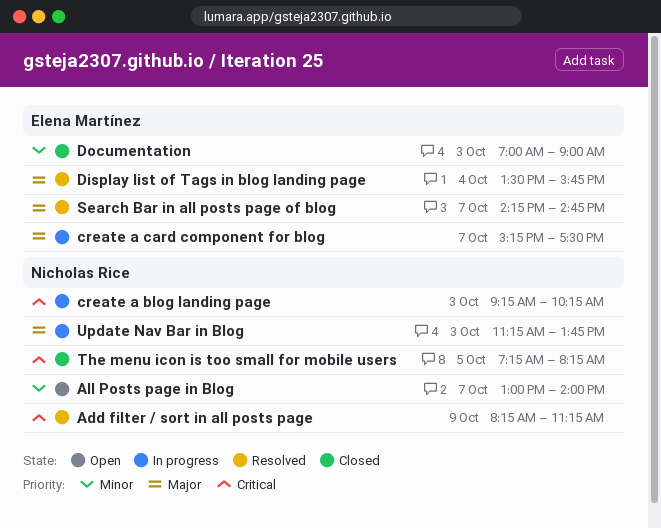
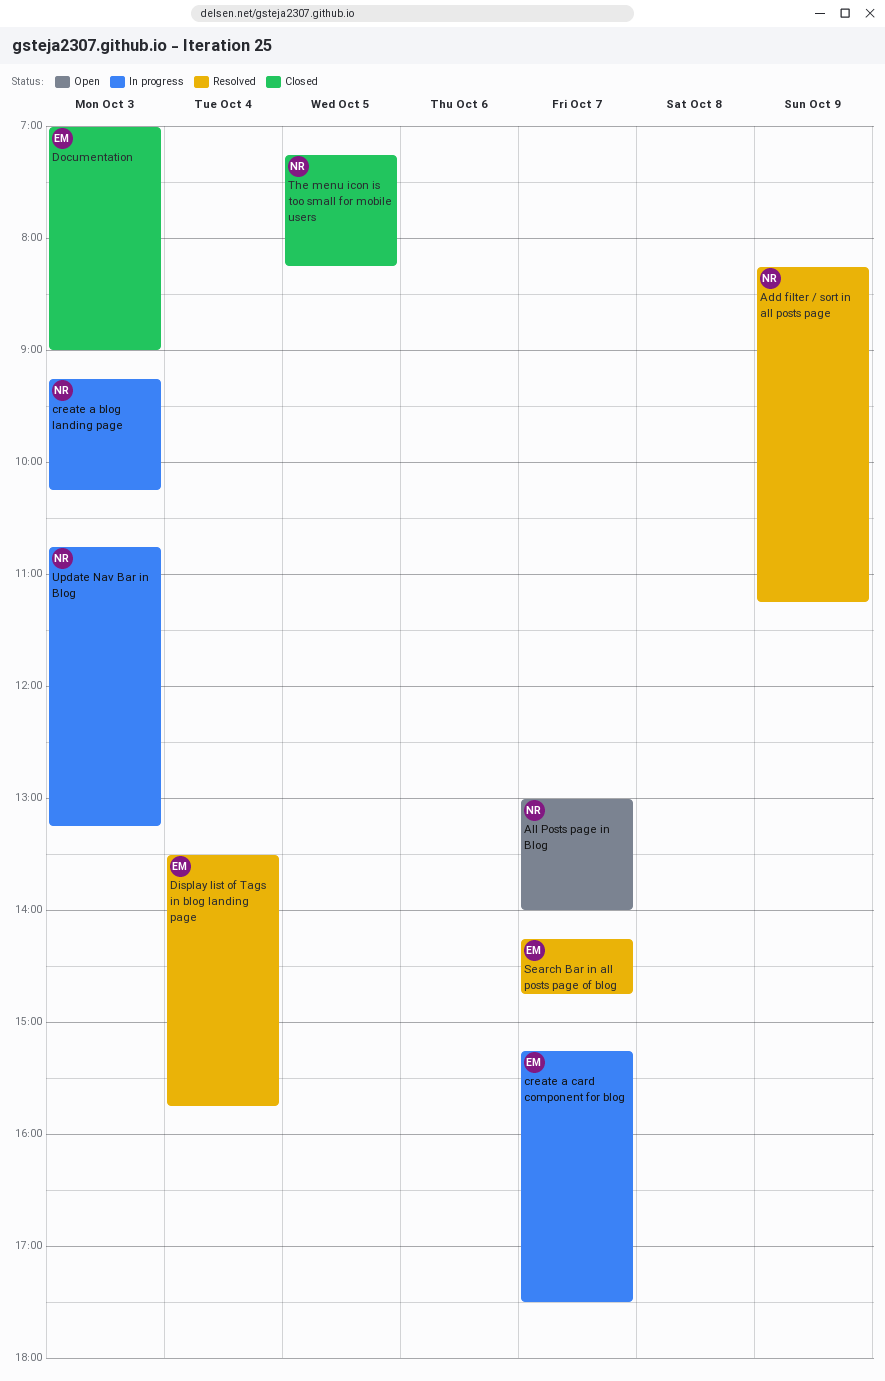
Update Nav Bar in Blog, begins: 11:15 -> 10:45
Update Nav Bar in Blog, ends: 13:45 -> 13:15

